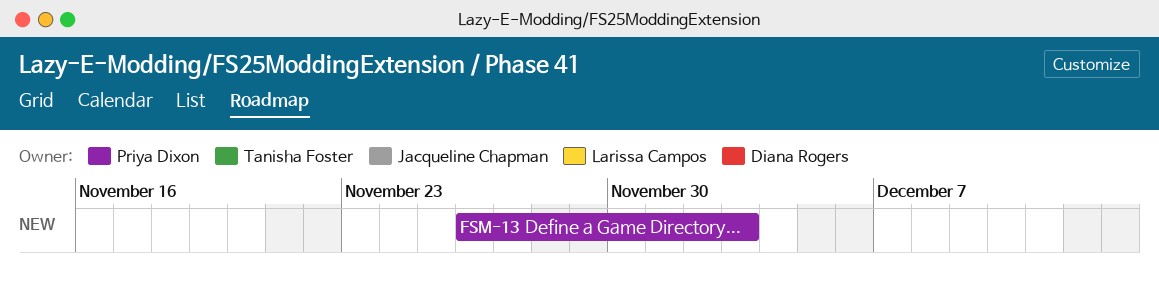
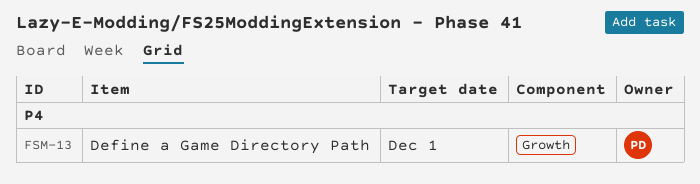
FSM-13, due: Dec 3 -> Dec 1

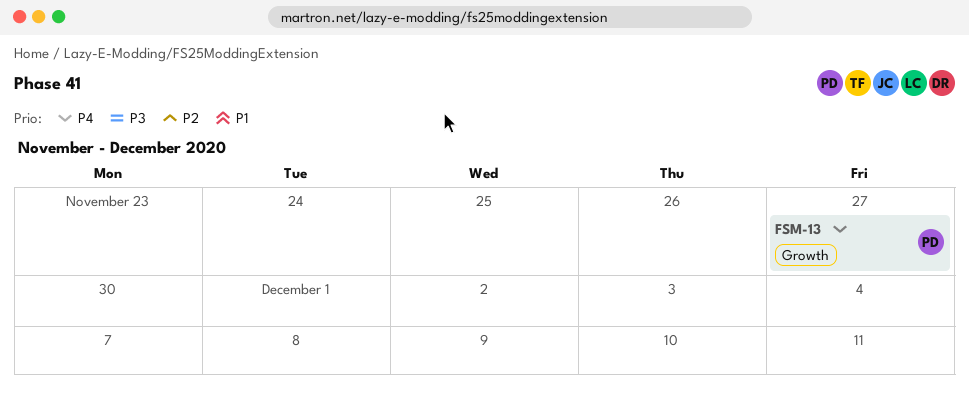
FSM-13, due: Dec 1 -> Nov 27

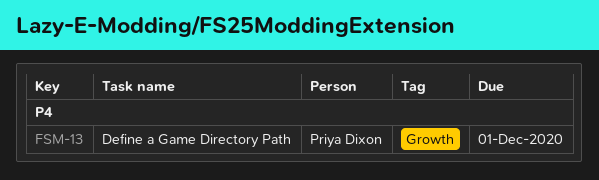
FSM-13, due: Nov 27 -> Dec 1

